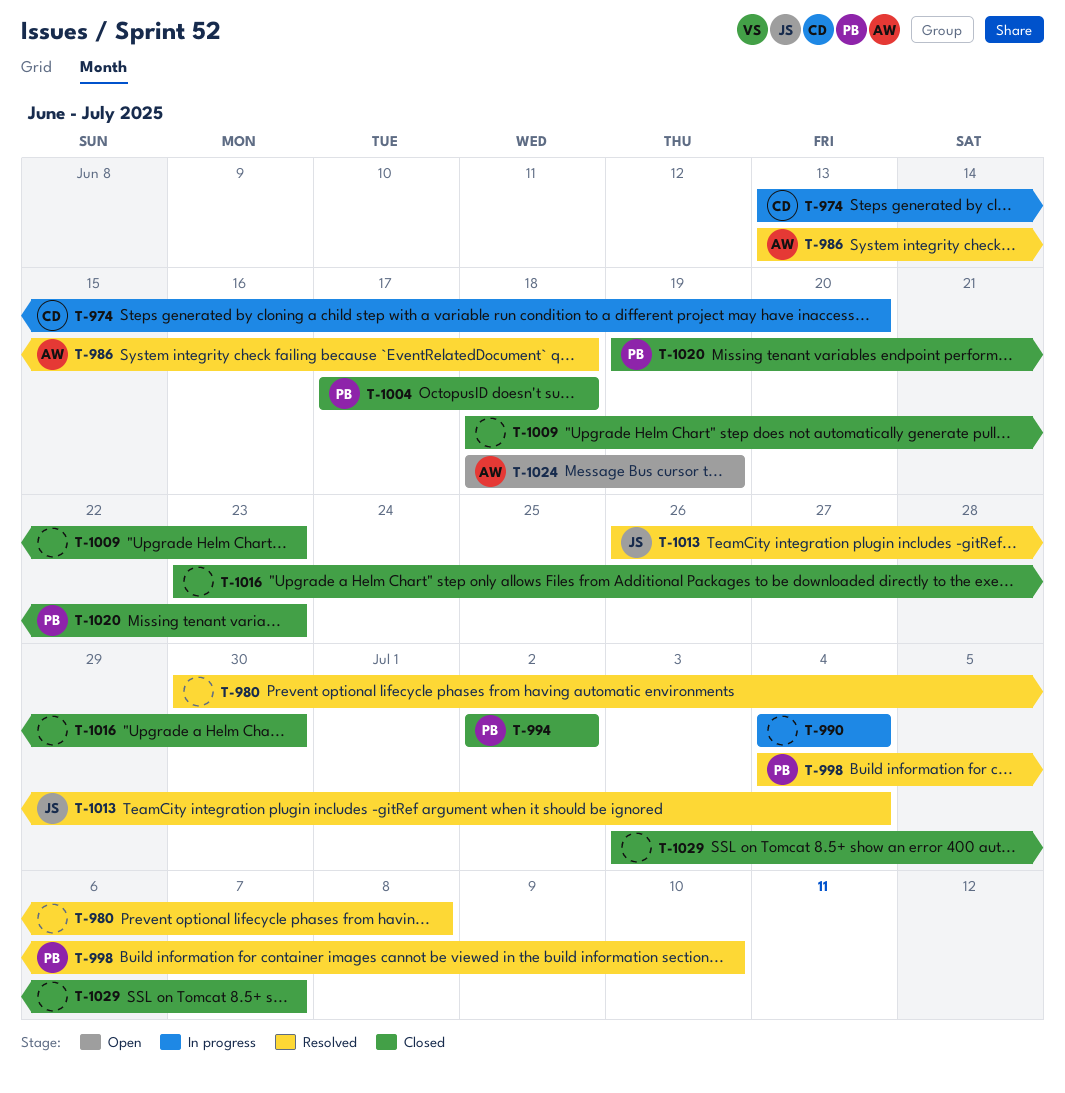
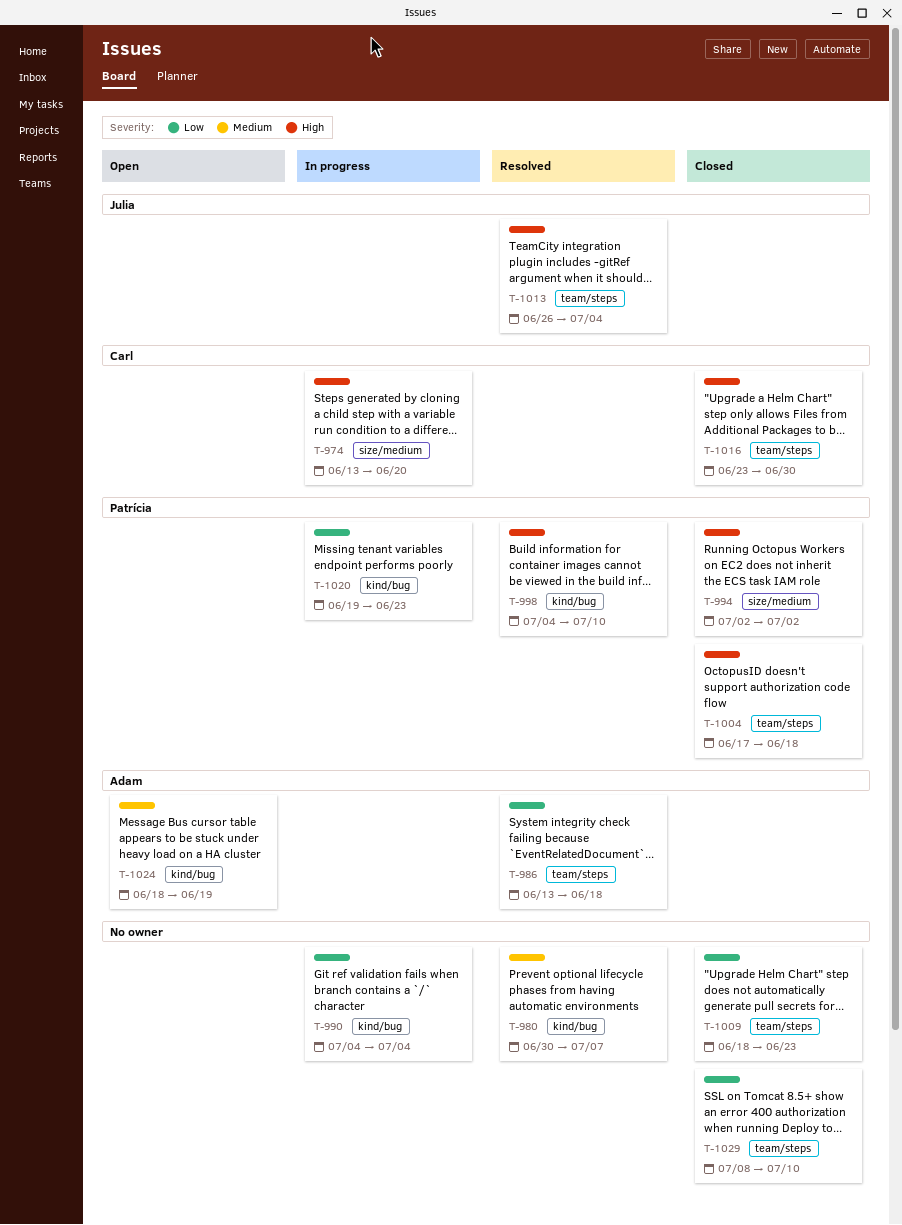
T-980, due: Jul 8 -> Jul 7
T-1016, owner: none -> Carl
T-1020, status: Closed -> In progress
T-1029, start: Jul 3 -> Jul 8
T-1029, due: Jul 7 -> Jul 10

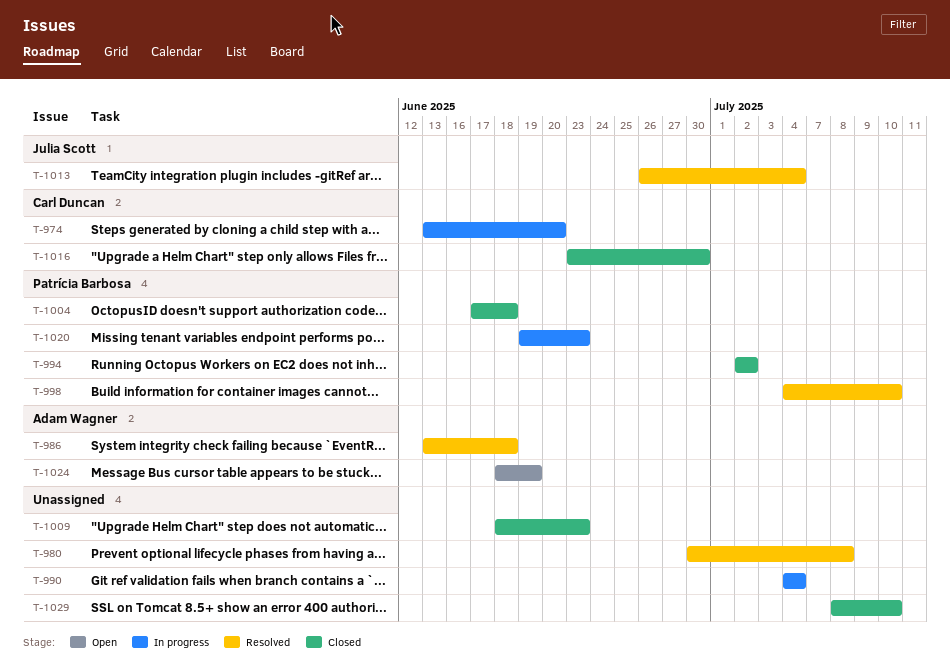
T-980, due: Jul 7 -> Jul 8

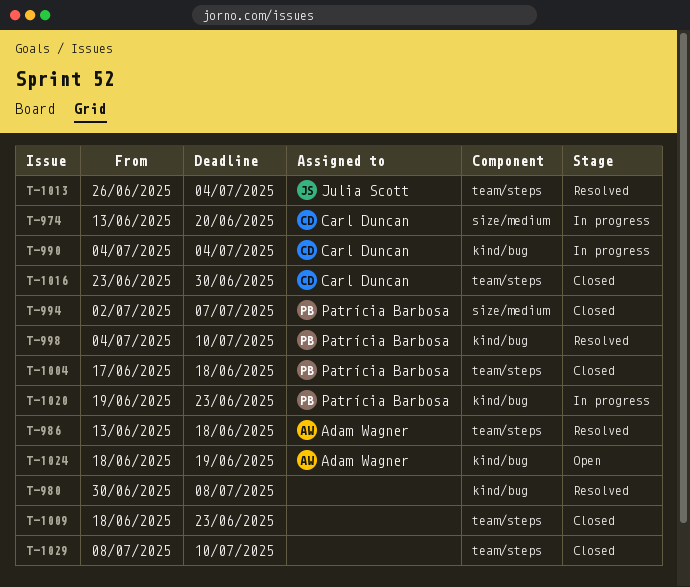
T-990, owner: none -> Carl Duncan
T-994, due: Jul 2 -> Jul 7

